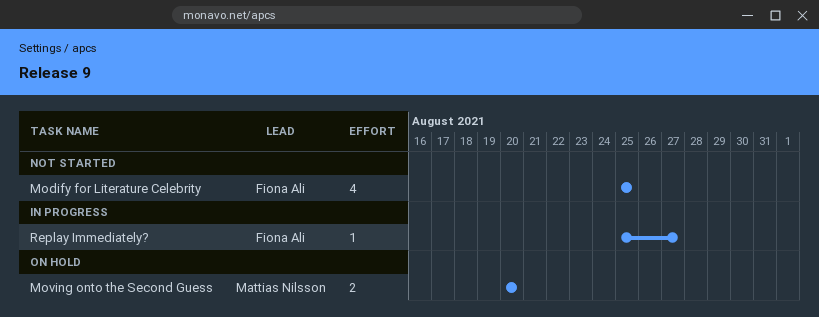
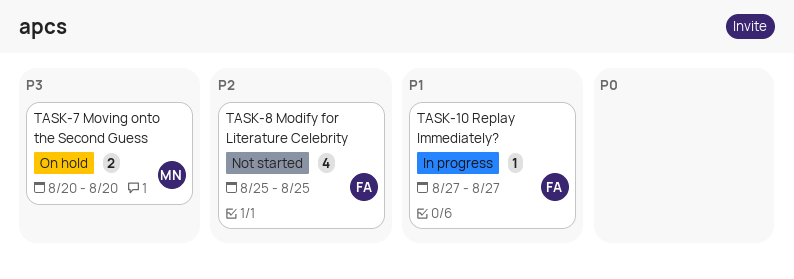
Replay Immediately?, start: Aug 25 -> Aug 27

